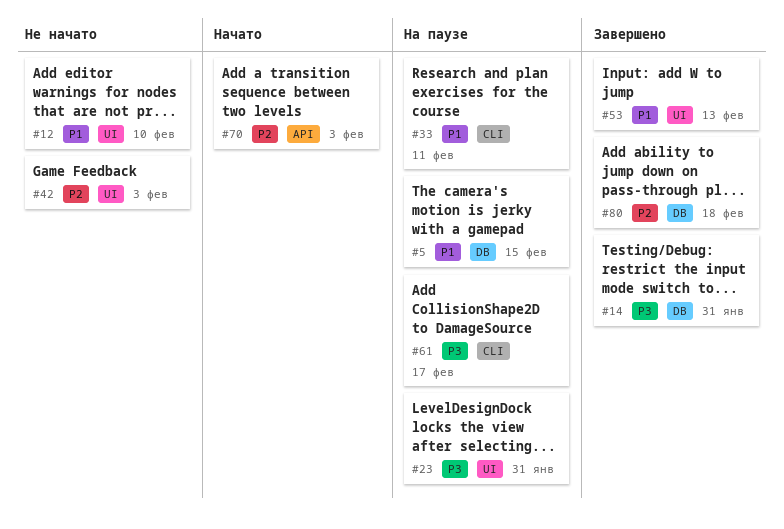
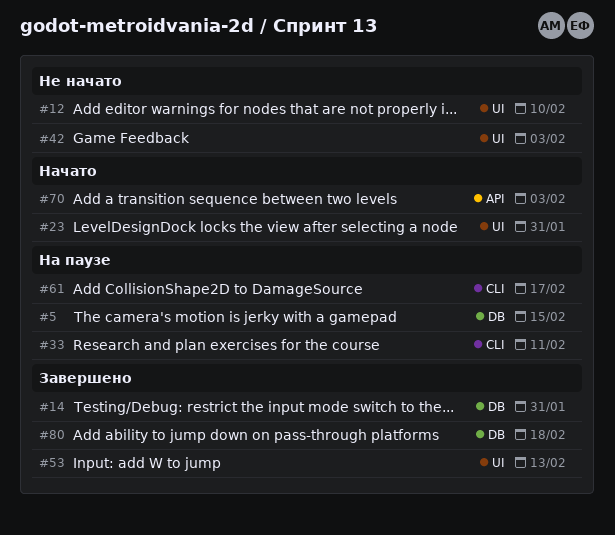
#23, status: На паузе -> Начато

